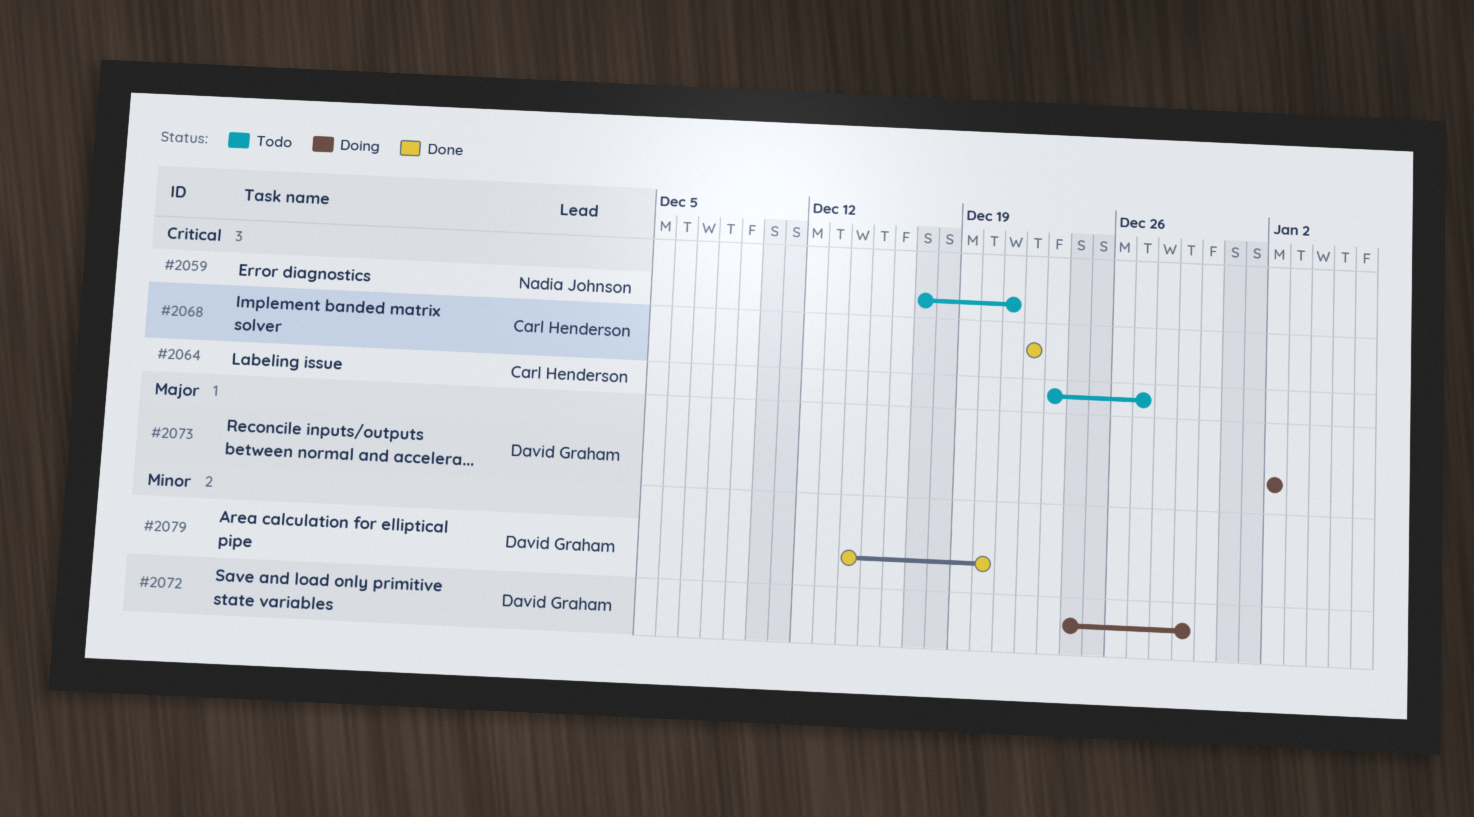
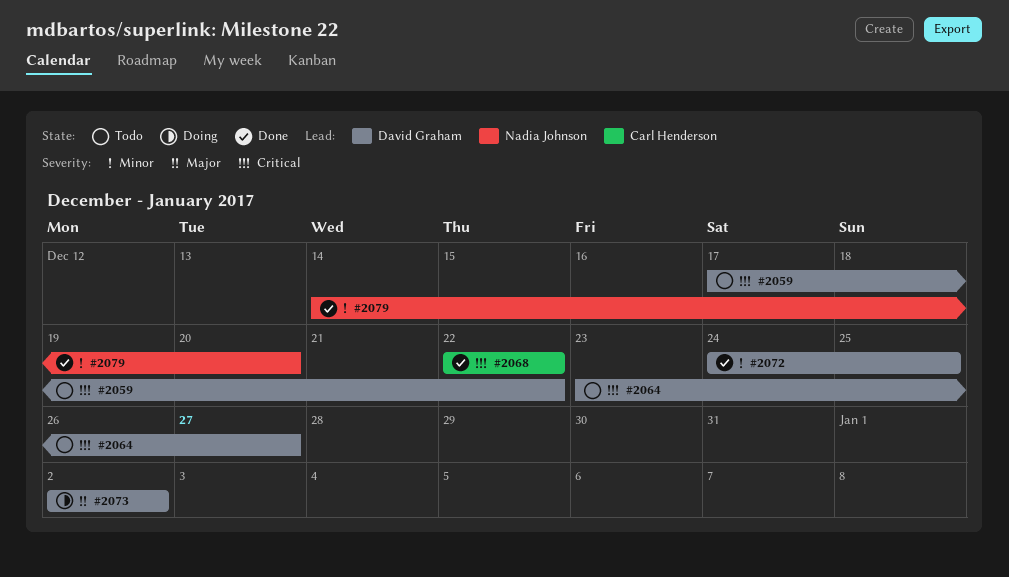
#2059, owner: Nadia Johnson -> David Graham
#2059, due: Dec 21 -> Dec 22
#2064, owner: Carl Henderson -> David Graham
#2072, status: Doing -> Done
#2072, due: Dec 29 -> Dec 25
#2079, owner: David Graham -> Nadia Johnson

